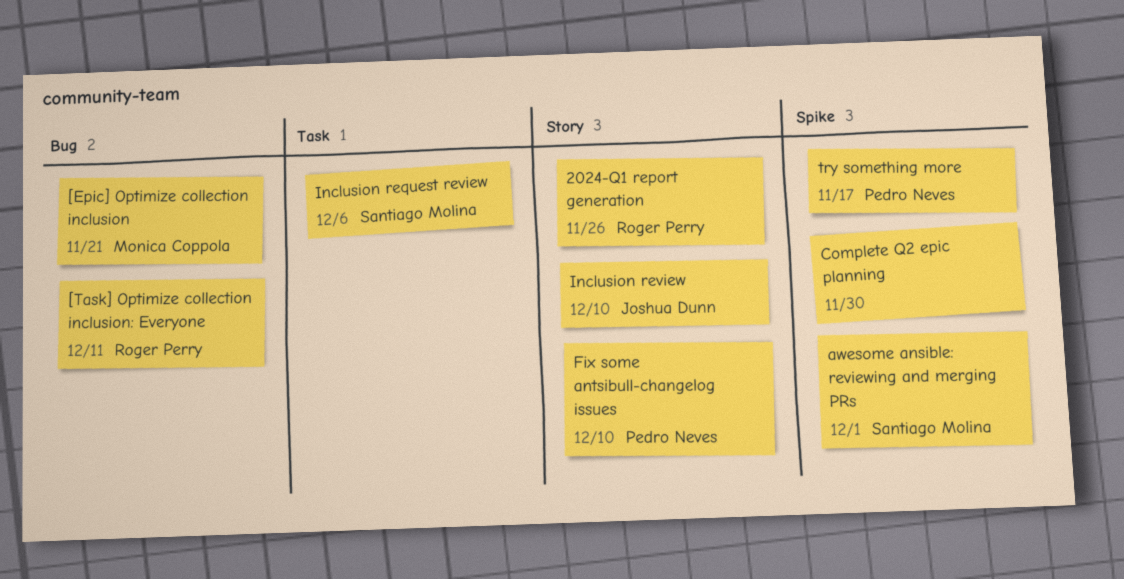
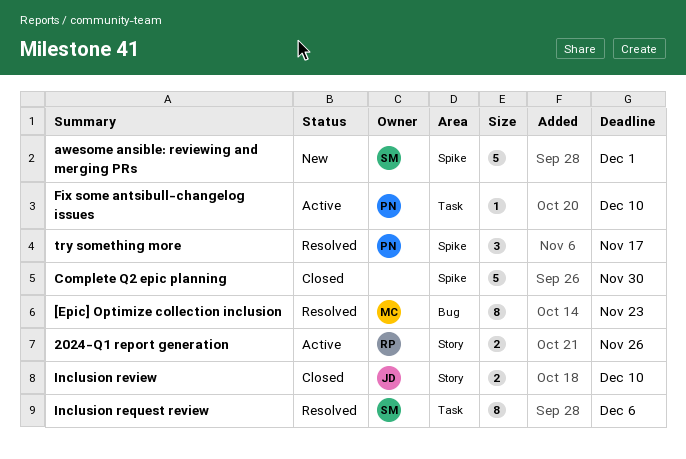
[Epic] Optimize collection inclusion, due: Nov 21 -> Nov 23
[Task] Optimize collection inclusion: Everyone: present -> none
Fix some antsibull-changelog issues, label: Story -> Task

